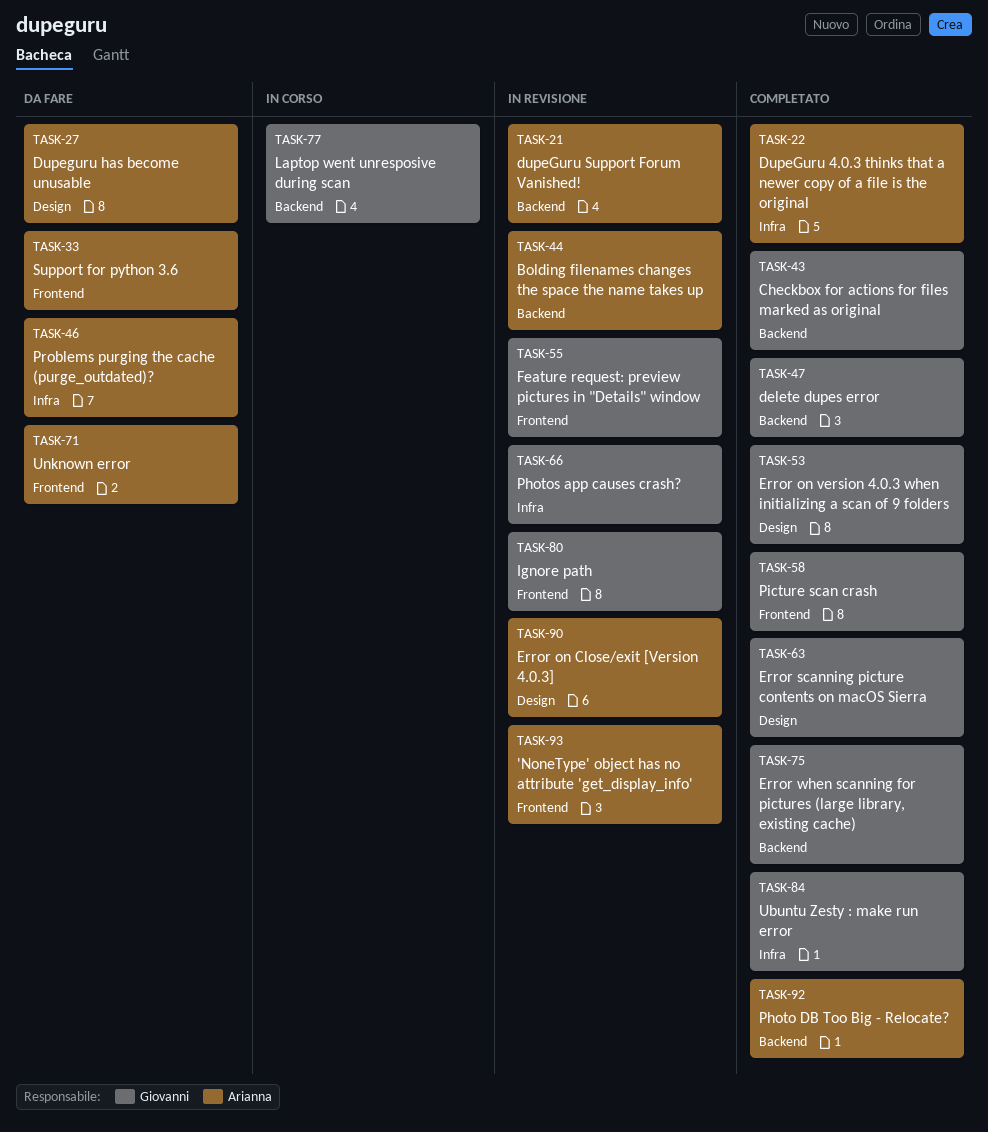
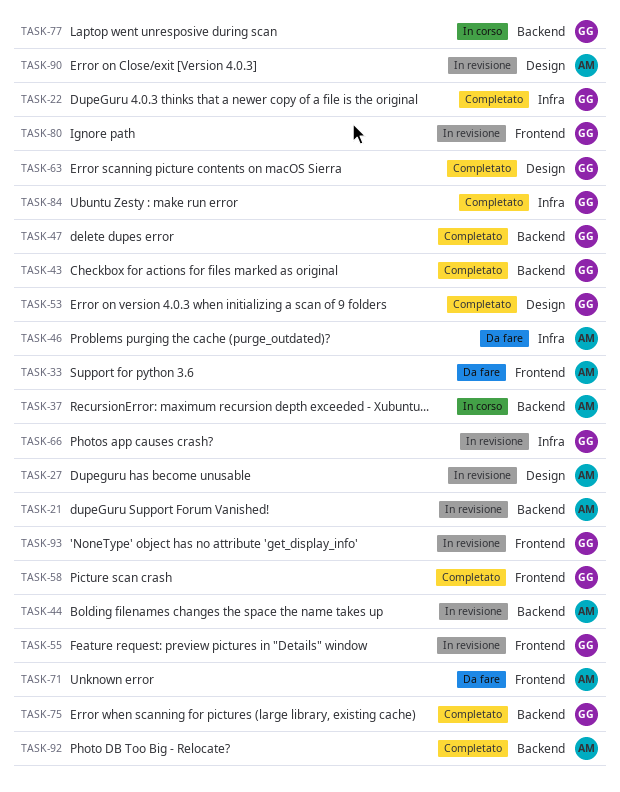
TASK-22, owner: Arianna -> Giovanni
TASK-27, status: Da fare -> In revisione
TASK-37: none -> present
TASK-93, owner: Arianna -> Giovanni

